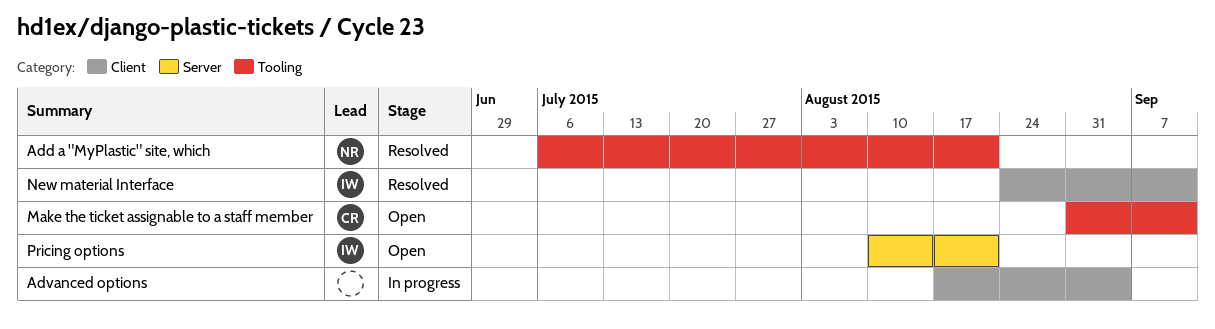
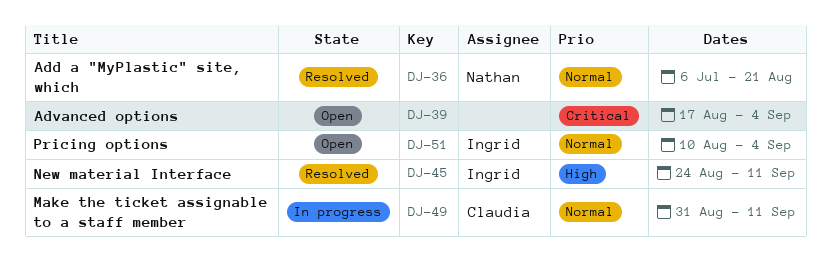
Advanced options, status: In progress -> Open
Make the ticket assignable to a staff member, status: Open -> In progress
Pricing options, due: Aug 21 -> Sep 4

